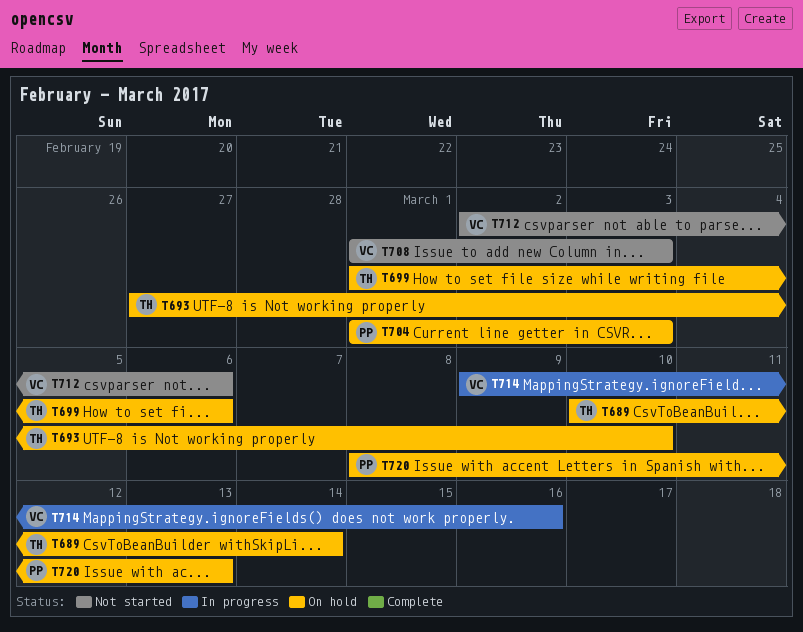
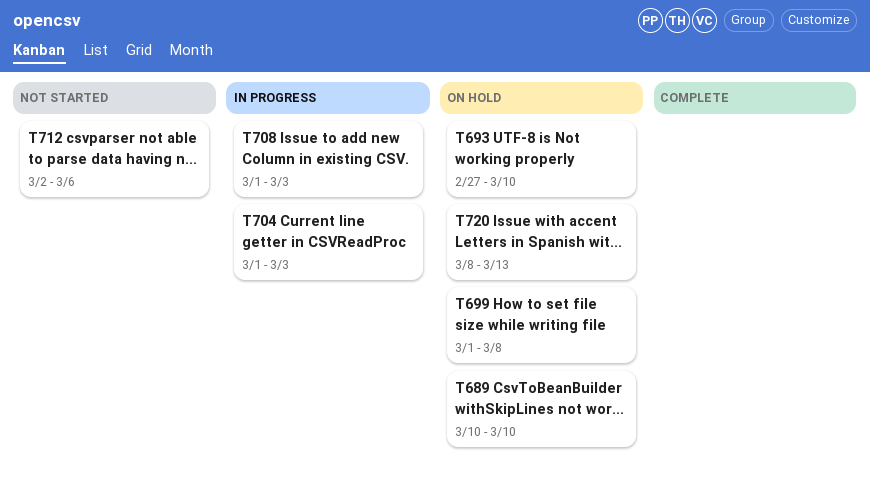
T689, due: Mar 14 -> Mar 10
T699, due: Mar 6 -> Mar 8
T704, status: On hold -> In progress
T708, status: Not started -> In progress
T714: present -> none

